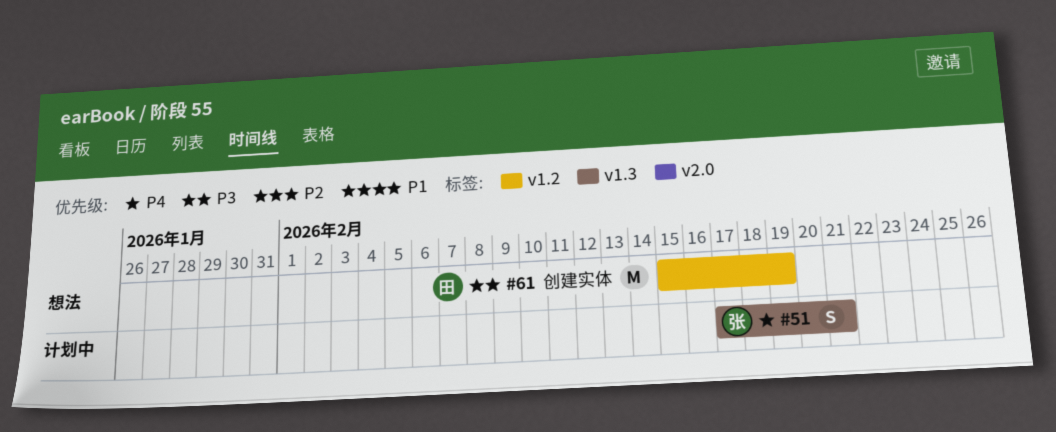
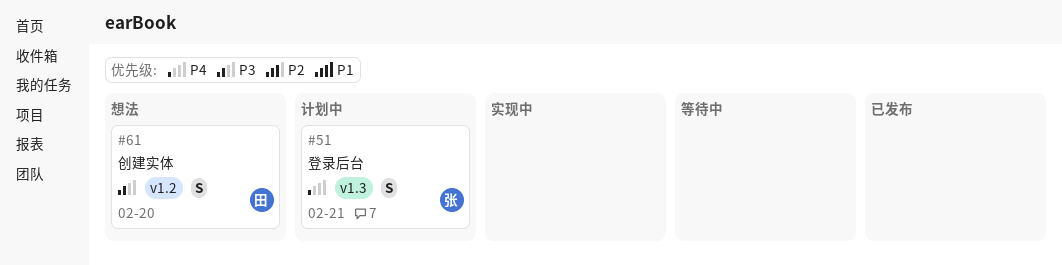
#61, estimate: M -> S
#61, due: Feb 19 -> Feb 20

